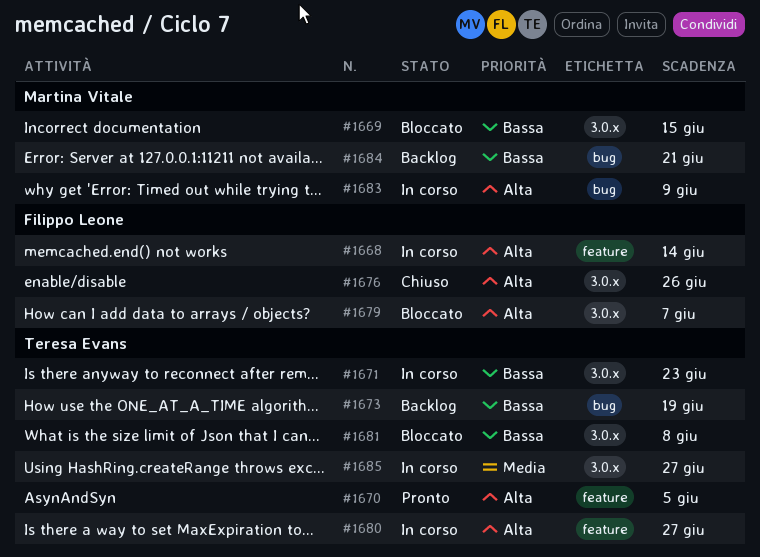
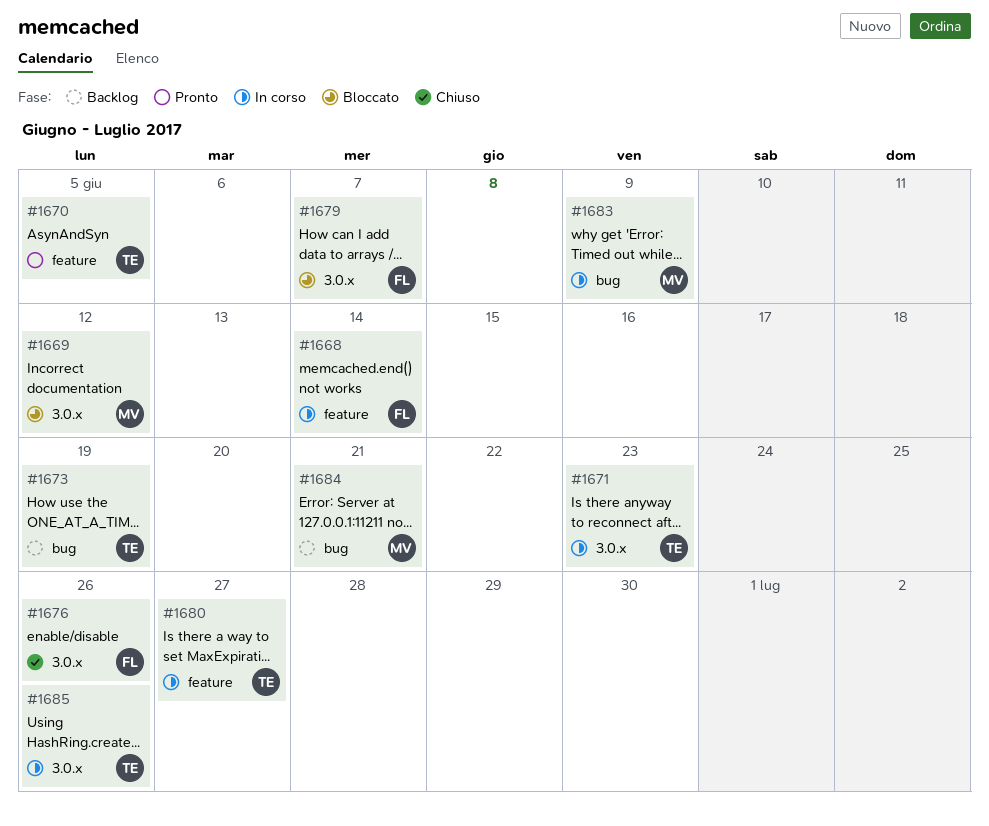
#1669, due: Jun 15 -> Jun 12
#1681: present -> none
#1685, due: Jun 27 -> Jun 26

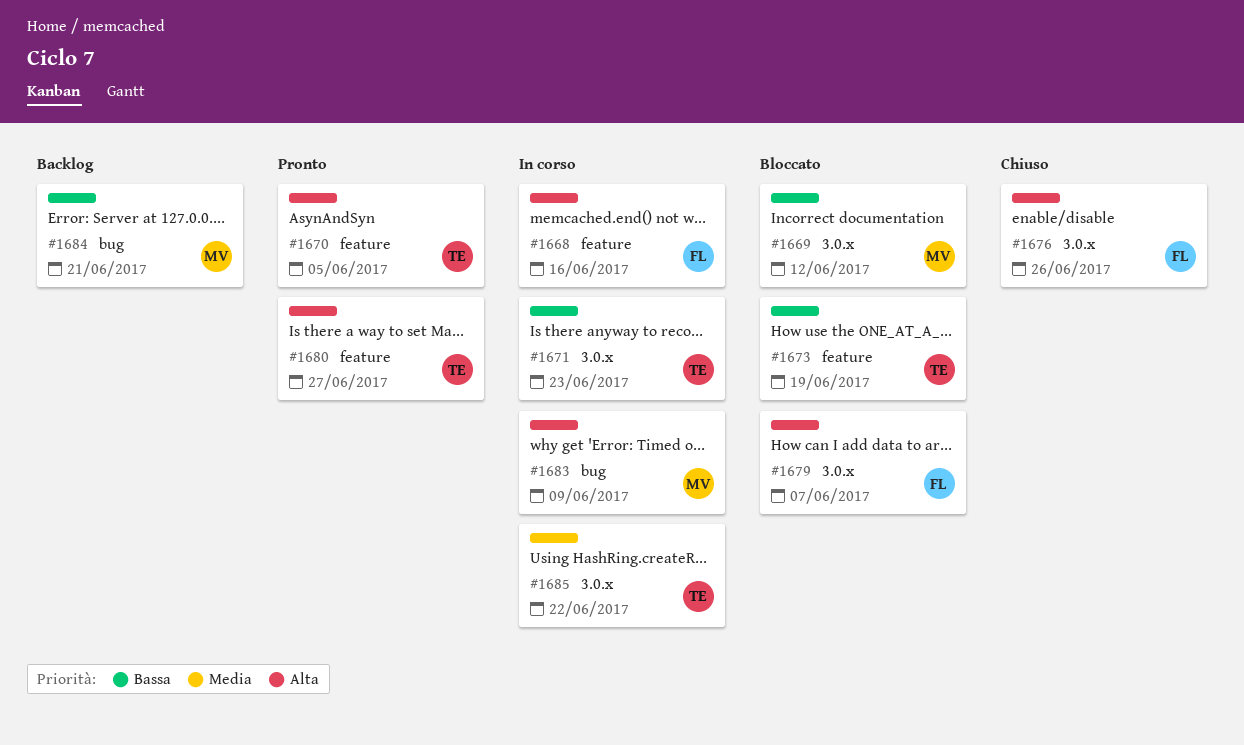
#1668, due: Jun 14 -> Jun 16
#1673, status: Backlog -> Bloccato
#1673, label: bug -> feature
#1680, status: In corso -> Pronto
#1685, due: Jun 26 -> Jun 22

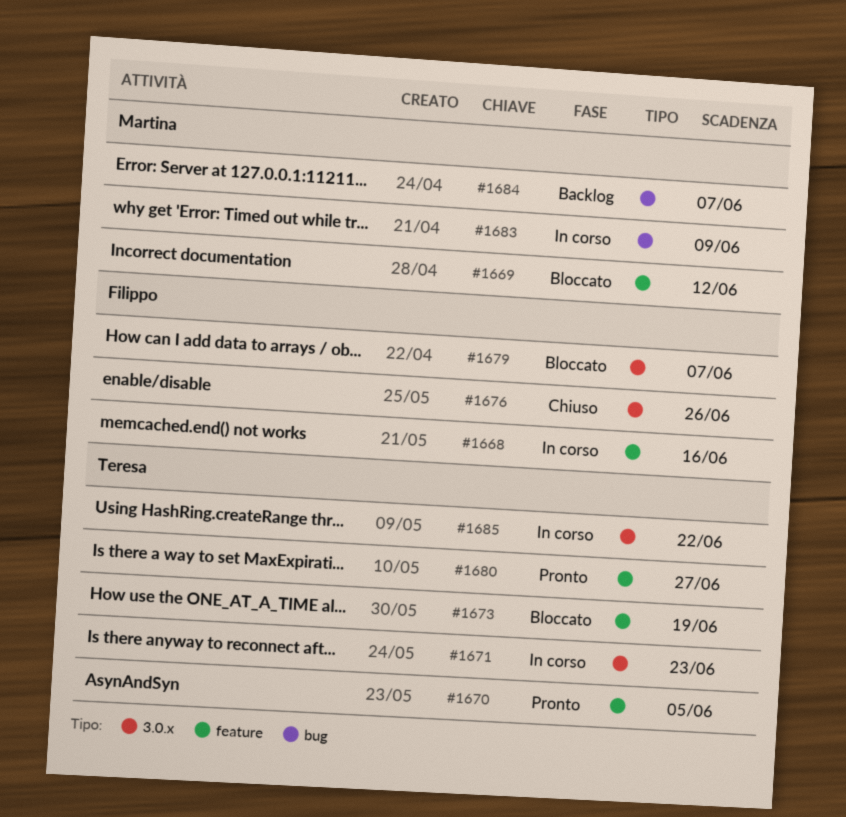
#1669, label: 3.0.x -> feature
#1684, due: Jun 21 -> Jun 7

